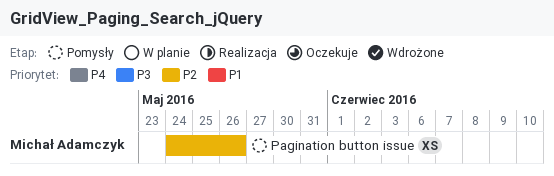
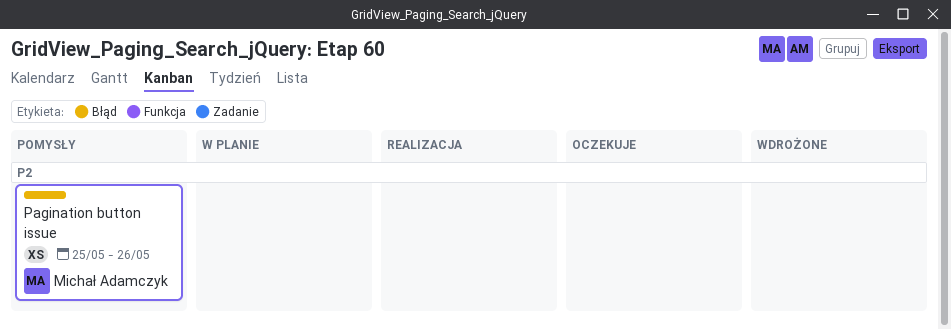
Pagination button issue, start: May 24 -> May 25

